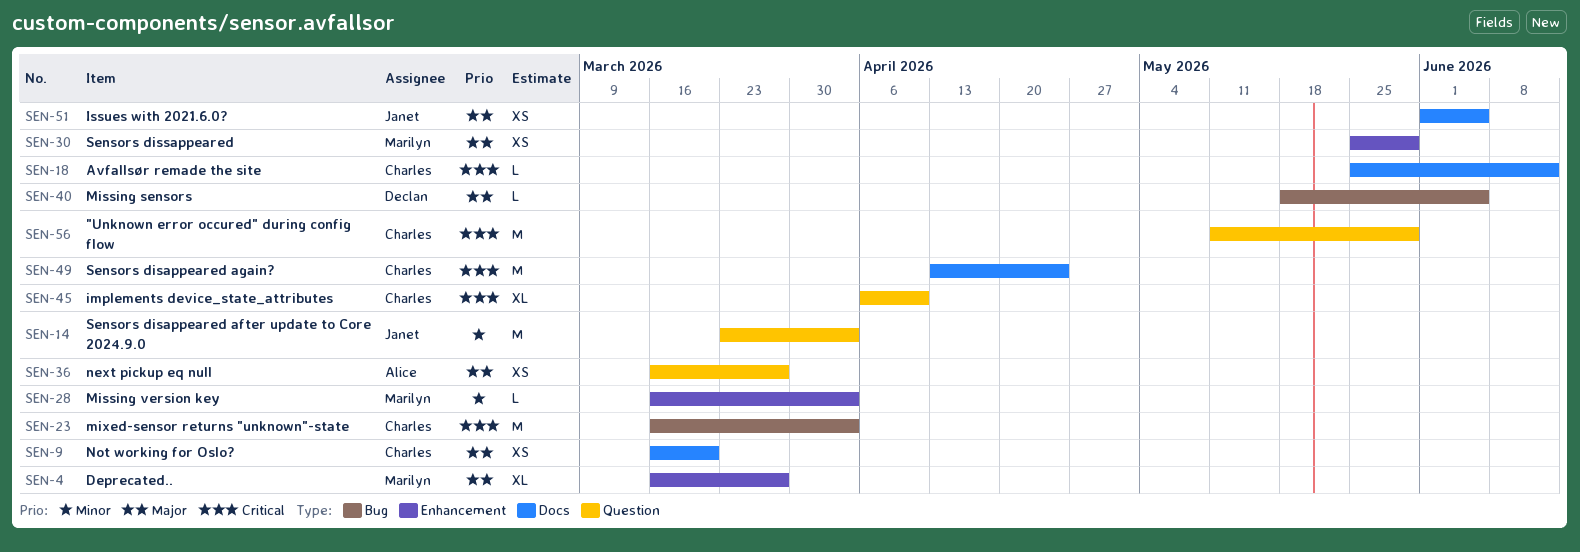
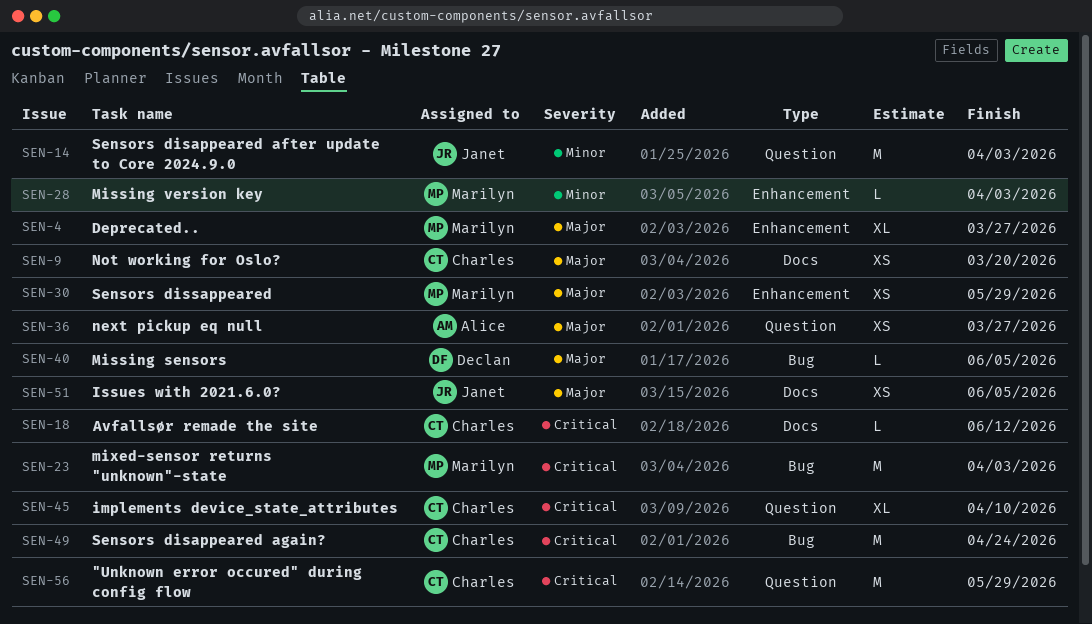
SEN-23, owner: Charles -> Marilyn
SEN-49, label: Docs -> Bug

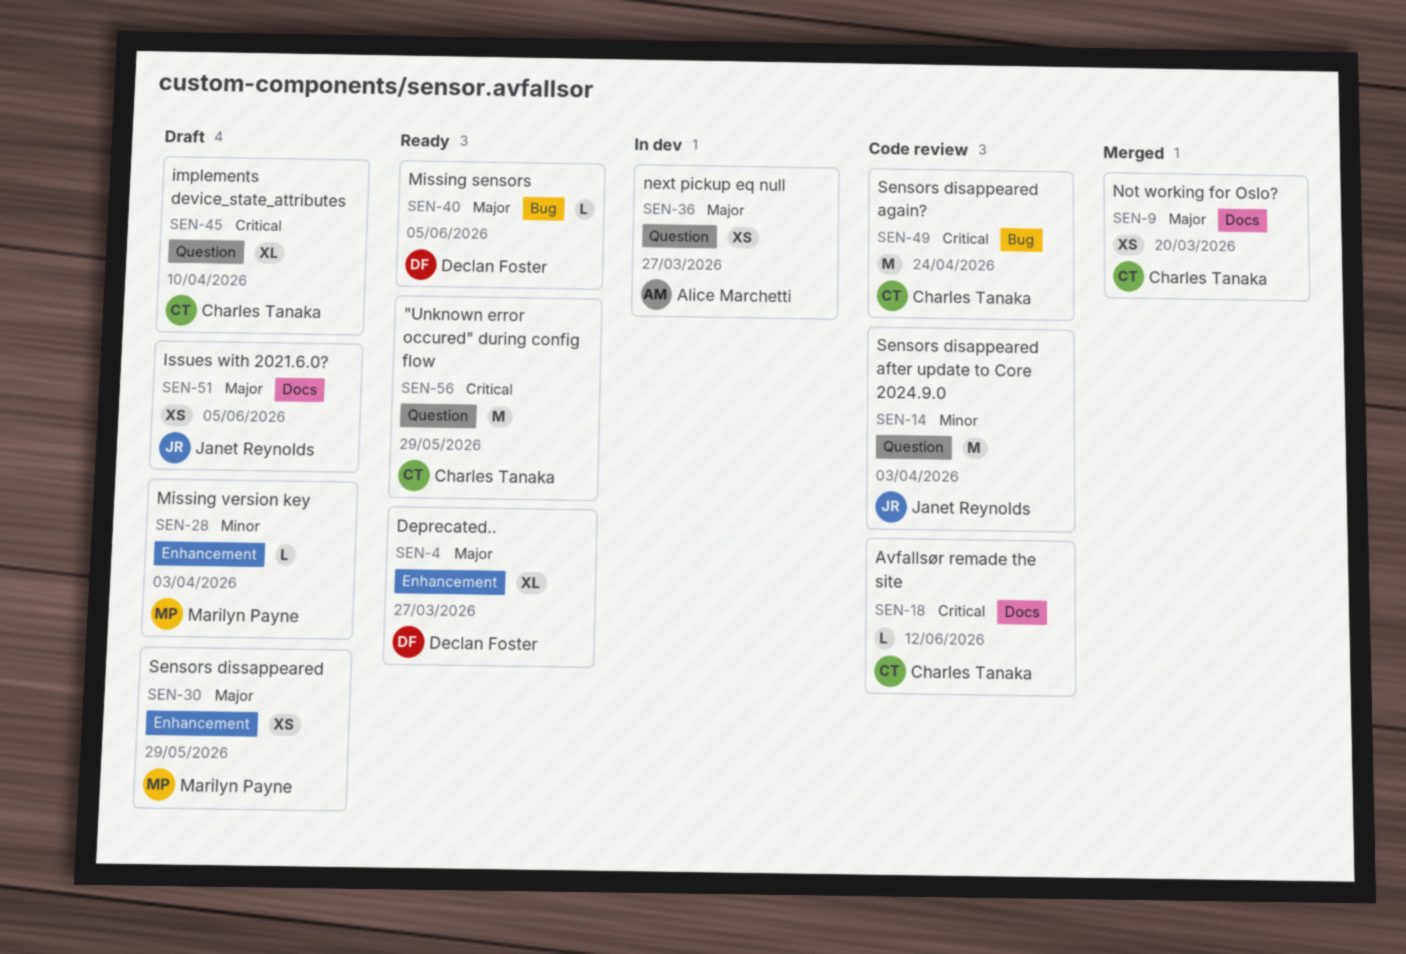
SEN-4, owner: Marilyn Payne -> Declan Foster
SEN-23: present -> none

